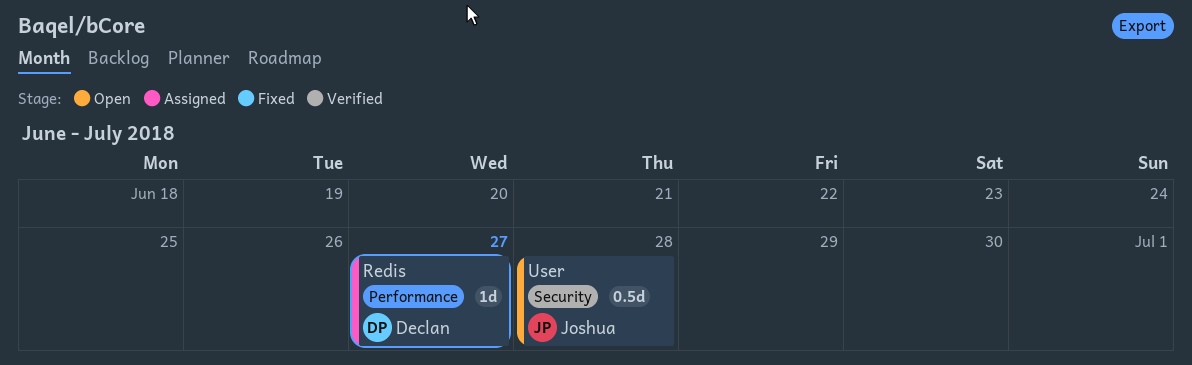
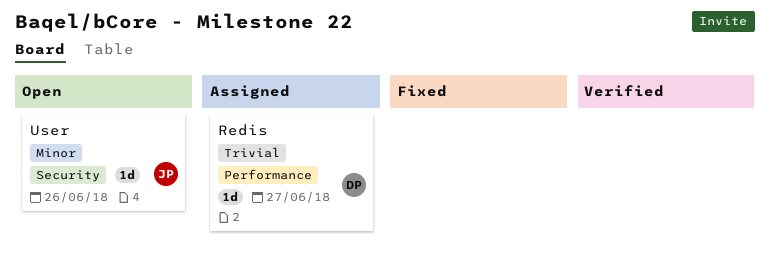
User, estimate: 0.5d -> 1d
User, due: Jun 28 -> Jun 26

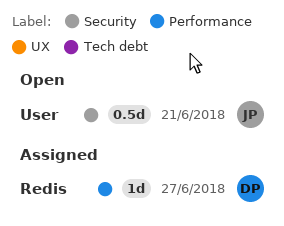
User, estimate: 1d -> 0.5d
User, due: Jun 26 -> Jun 21

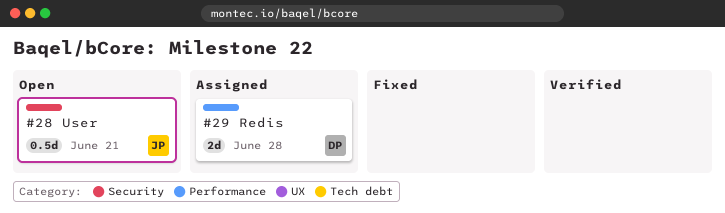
Redis, estimate: 1d -> 2d
Redis, due: Jun 27 -> Jun 28

